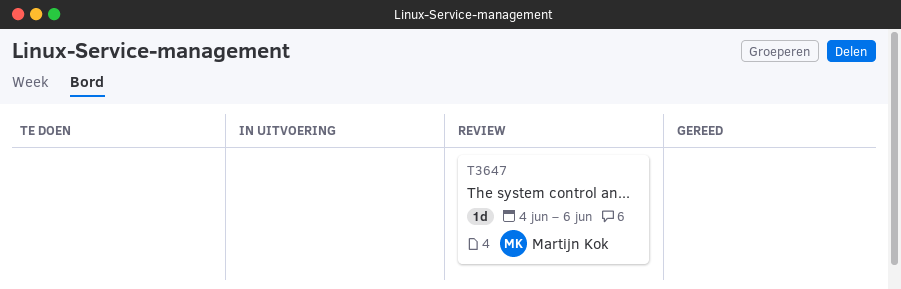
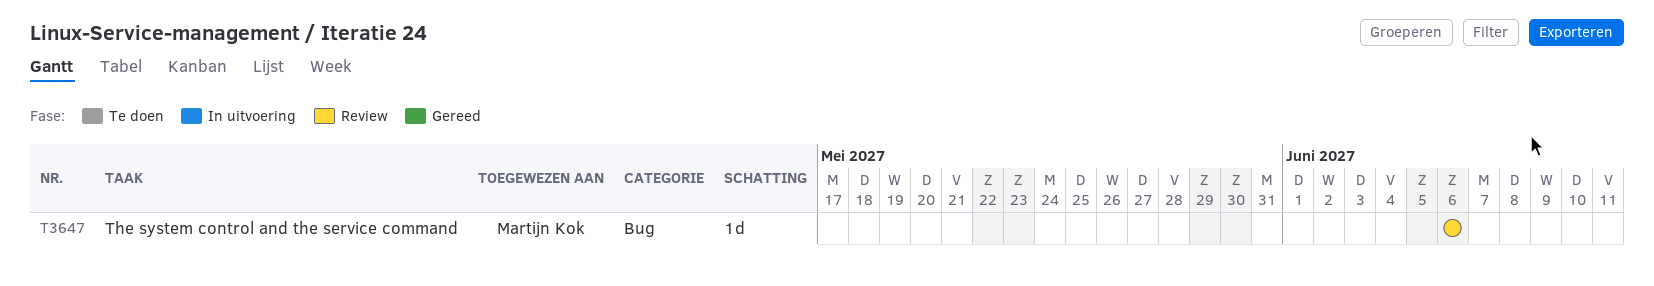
T3647, start: Jun 4 -> Jun 6

